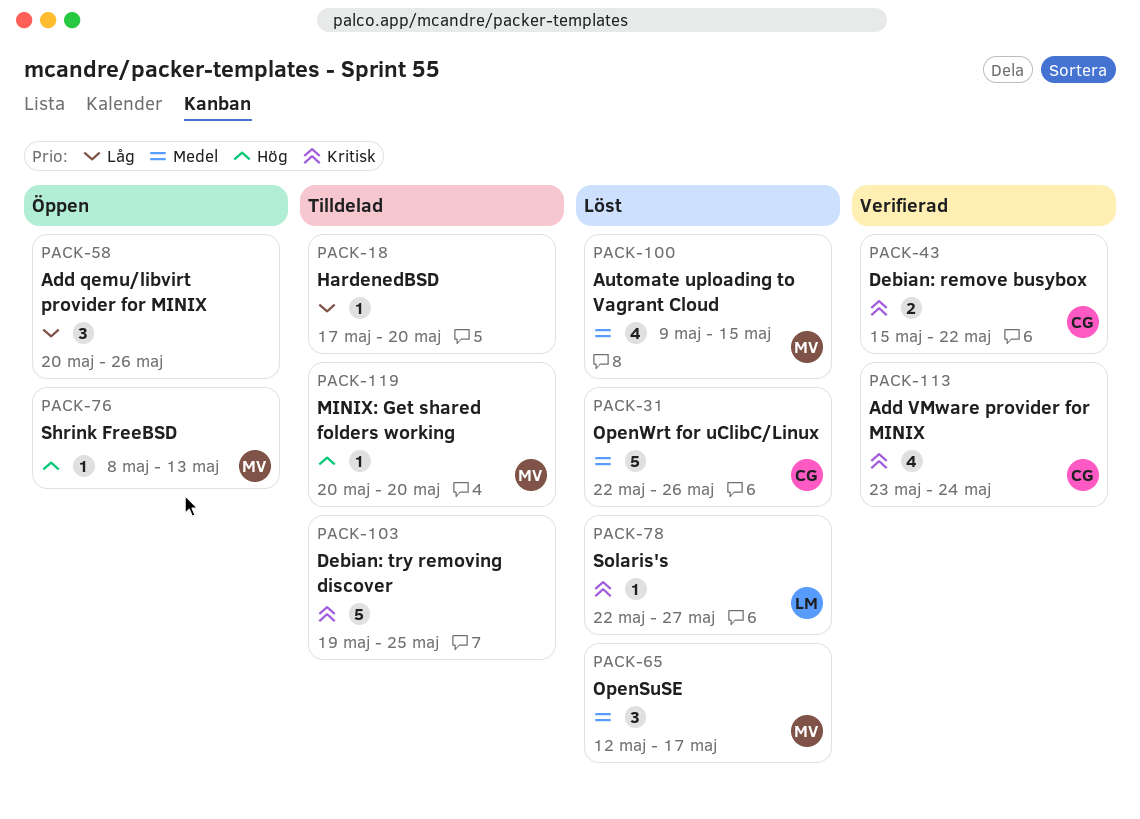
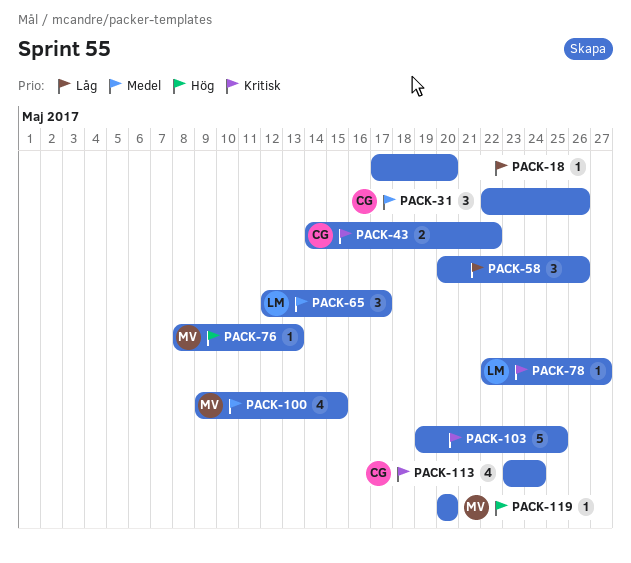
PACK-31, estimate: 5 -> 3
PACK-43, start: May 15 -> May 14
PACK-65, owner: MV -> LM

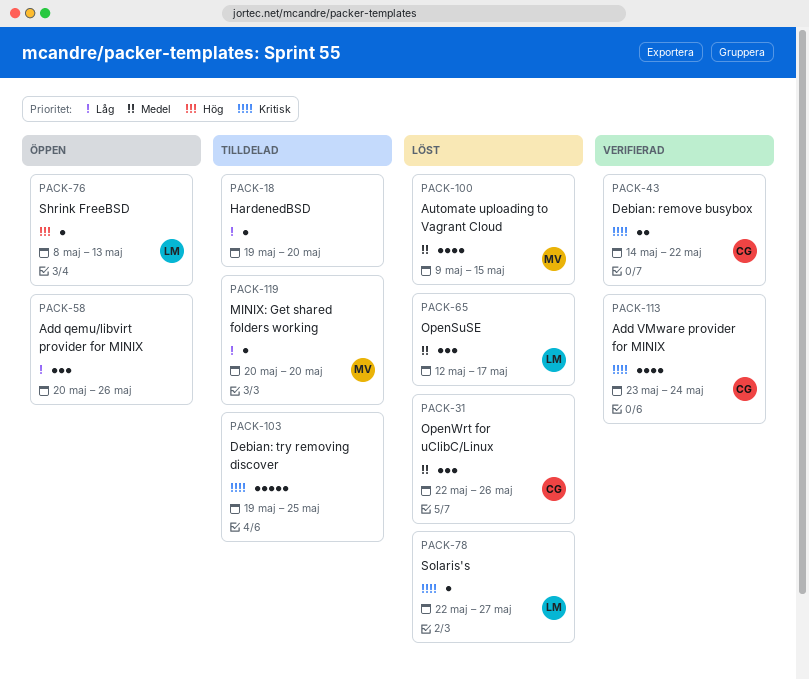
PACK-18, start: May 17 -> May 19
PACK-76, owner: MV -> LM
PACK-119, priority: Hög -> Låg

